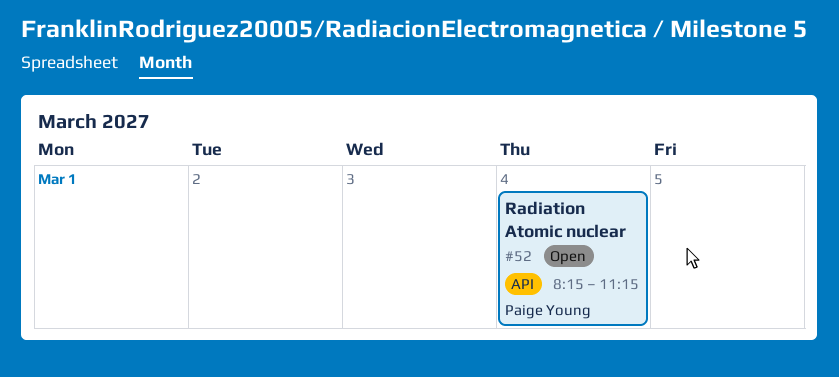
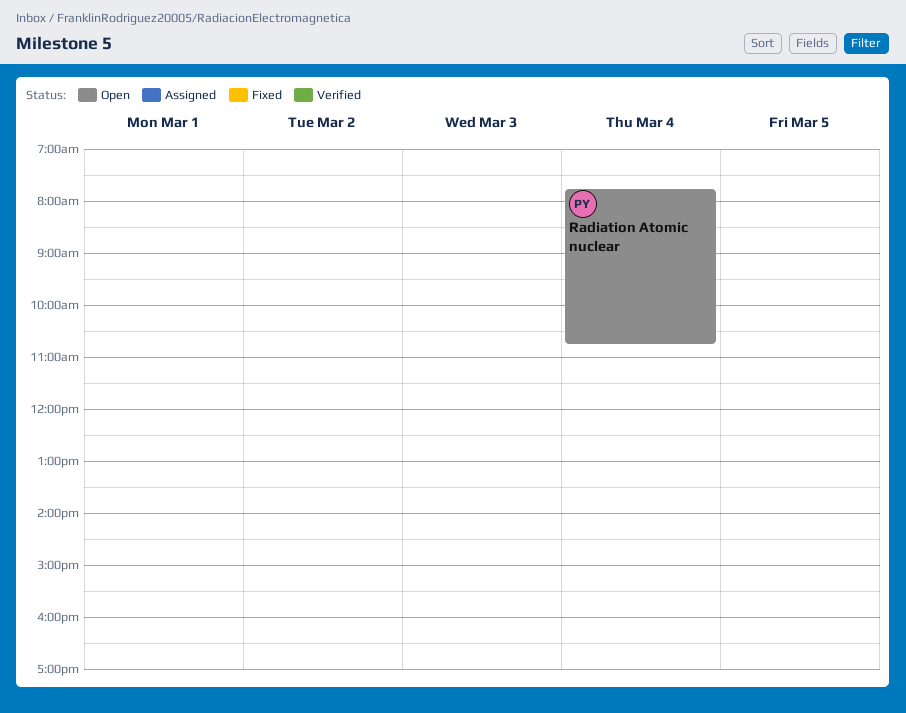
Radiation Atomic nuclear, begins: 08:15 -> 07:45
Radiation Atomic nuclear, ends: 11:15 -> 10:45

